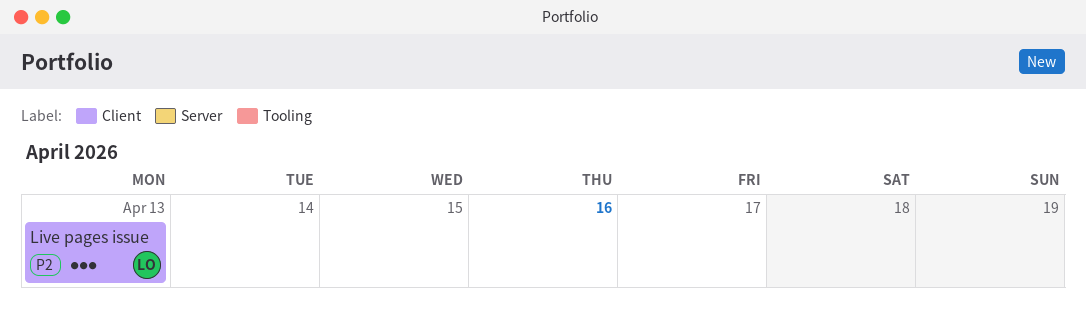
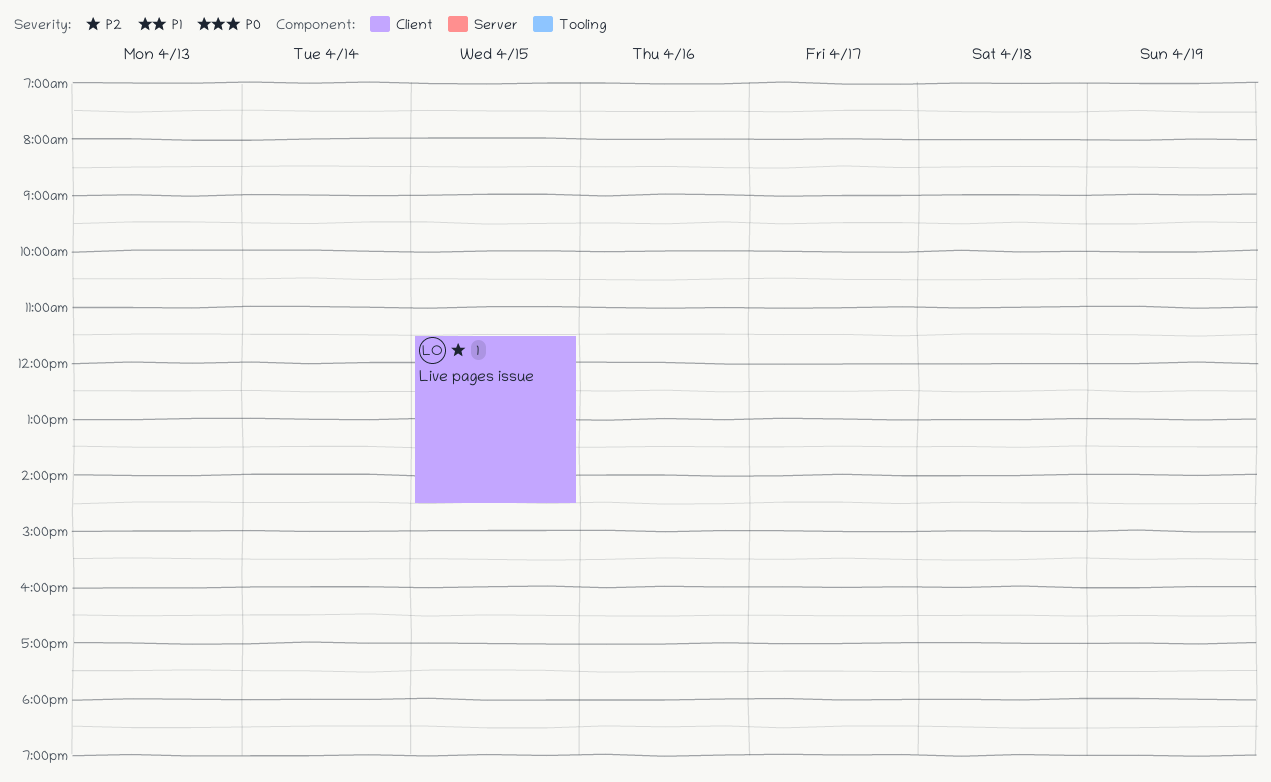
Live pages issue, estimate: 3 -> 1
Live pages issue, day: Apr 13 -> Apr 15

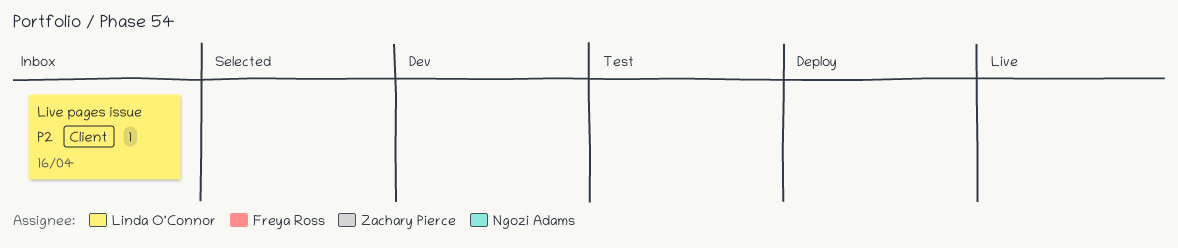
Live pages issue, day: Apr 15 -> Apr 16

